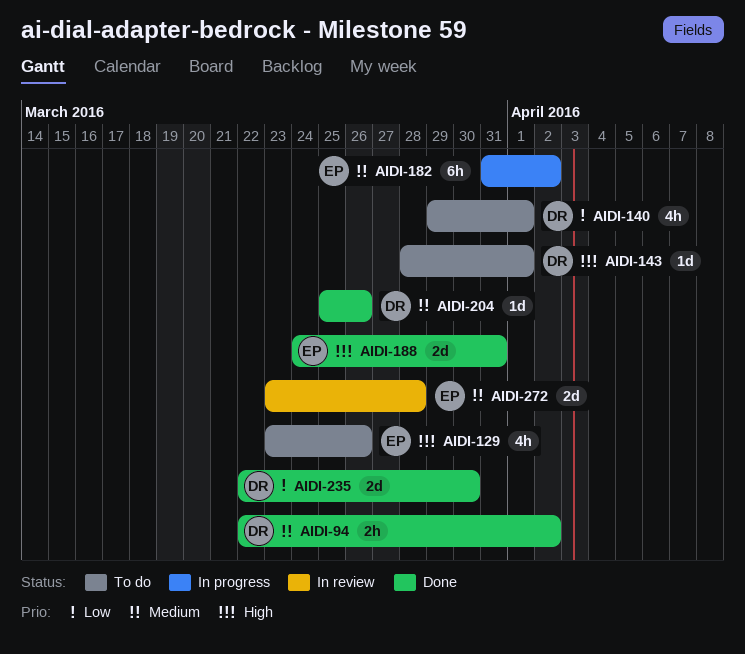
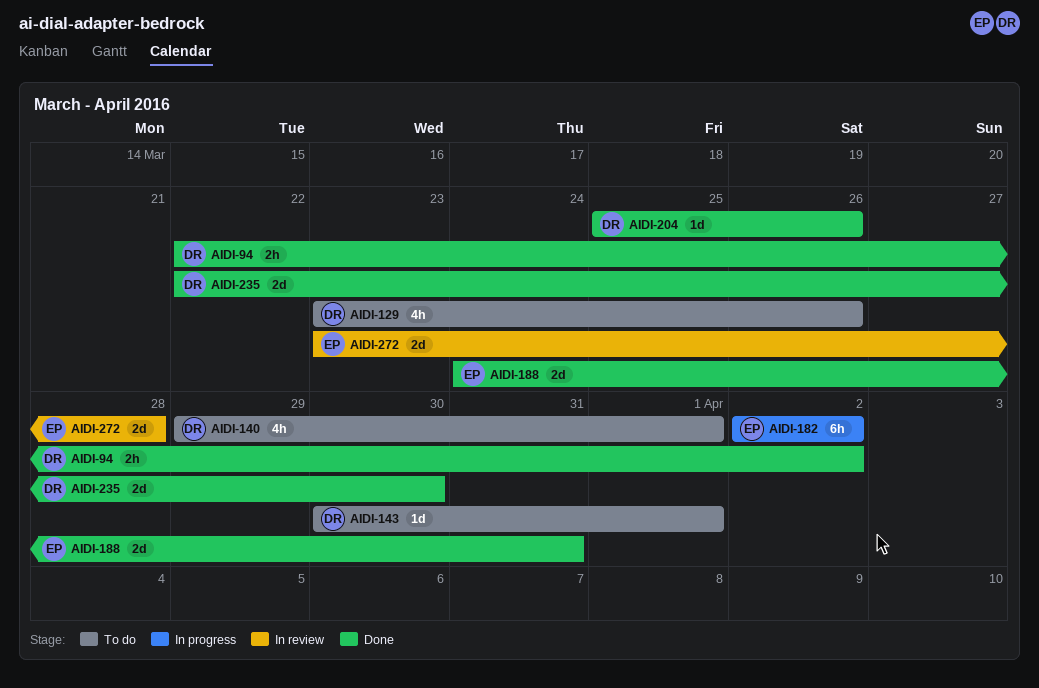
AIDI-129, owner: EP -> DR
AIDI-143, start: Mar 28 -> Mar 30
AIDI-182, start: Mar 31 -> Apr 2

